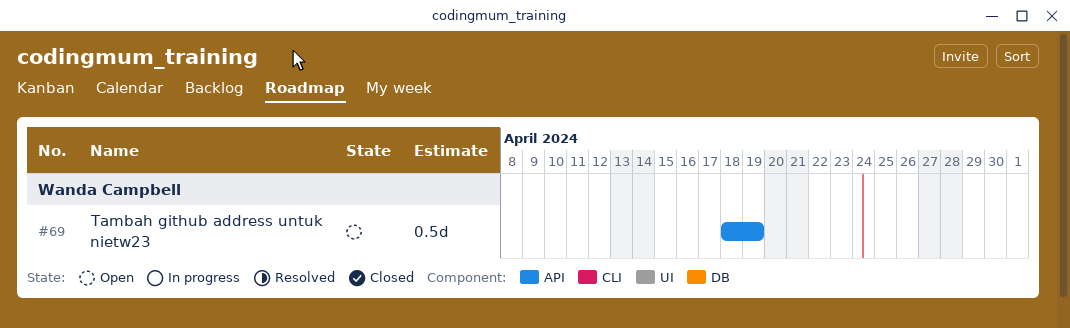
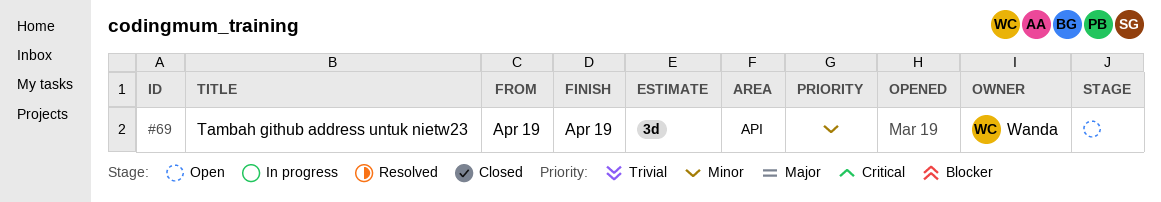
#69, estimate: 0.5d -> 3d
#69, start: Apr 18 -> Apr 19

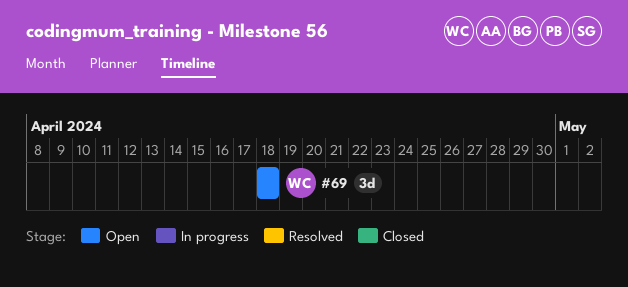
#69, start: Apr 19 -> Apr 18
#69, due: Apr 19 -> Apr 18

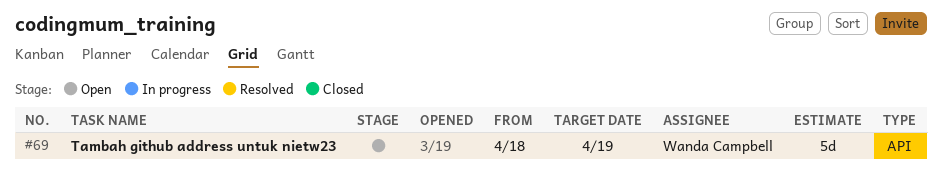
#69, estimate: 3d -> 5d
#69, due: Apr 18 -> Apr 19

